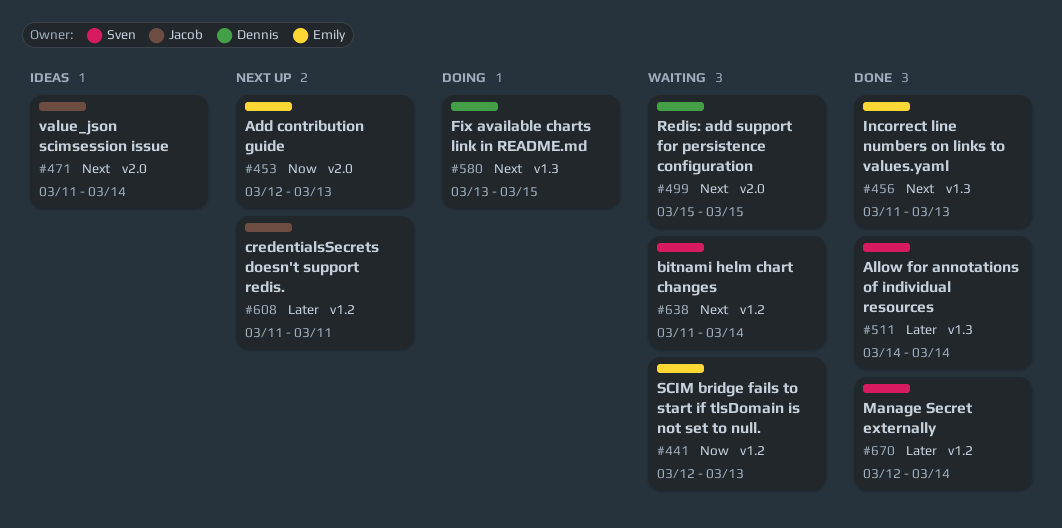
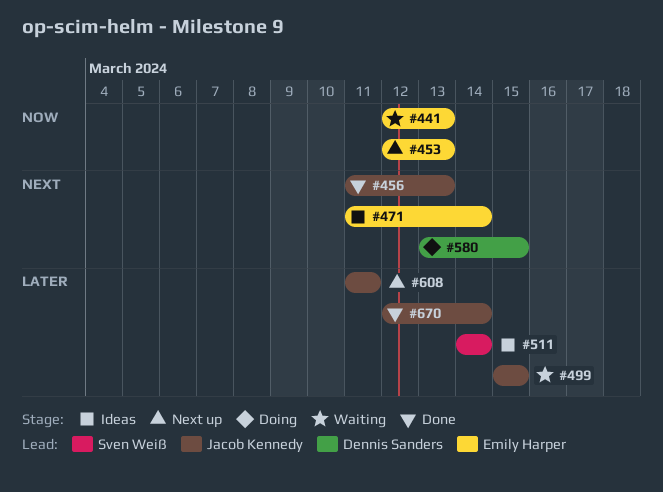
#456, owner: Emily Harper -> Jacob Kennedy
#471, owner: Jacob Kennedy -> Emily Harper
#499, owner: Dennis Sanders -> Jacob Kennedy
#499, priority: Next -> Later
#511, status: Done -> Ideas
#638: present -> none
#670, owner: Sven Weiß -> Jacob Kennedy

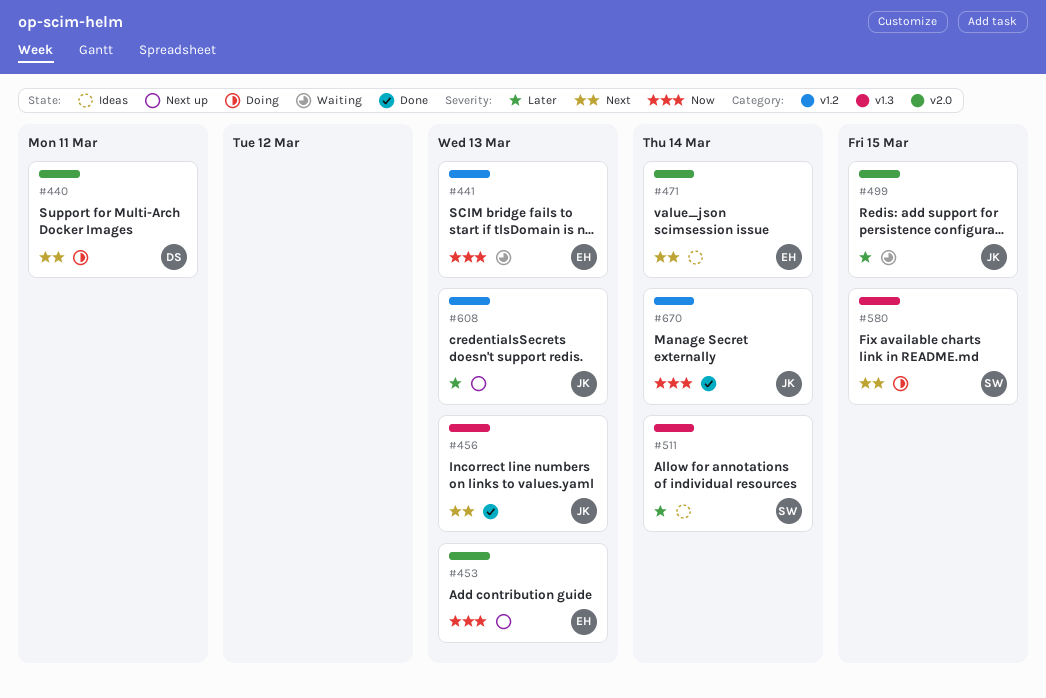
#440: none -> present
#580, owner: Dennis Sanders -> Sven Weiß
#608, due: Mar 11 -> Mar 13
#670, priority: Later -> Now

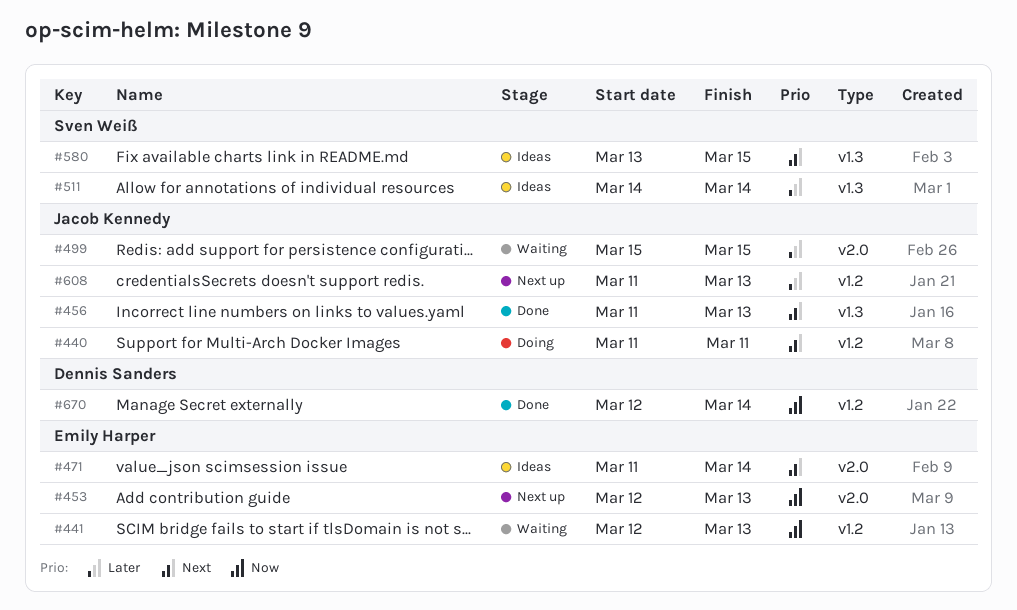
#440, owner: Dennis Sanders -> Jacob Kennedy
#440, label: v2.0 -> v1.2
#580, status: Doing -> Ideas
#670, owner: Jacob Kennedy -> Dennis Sanders

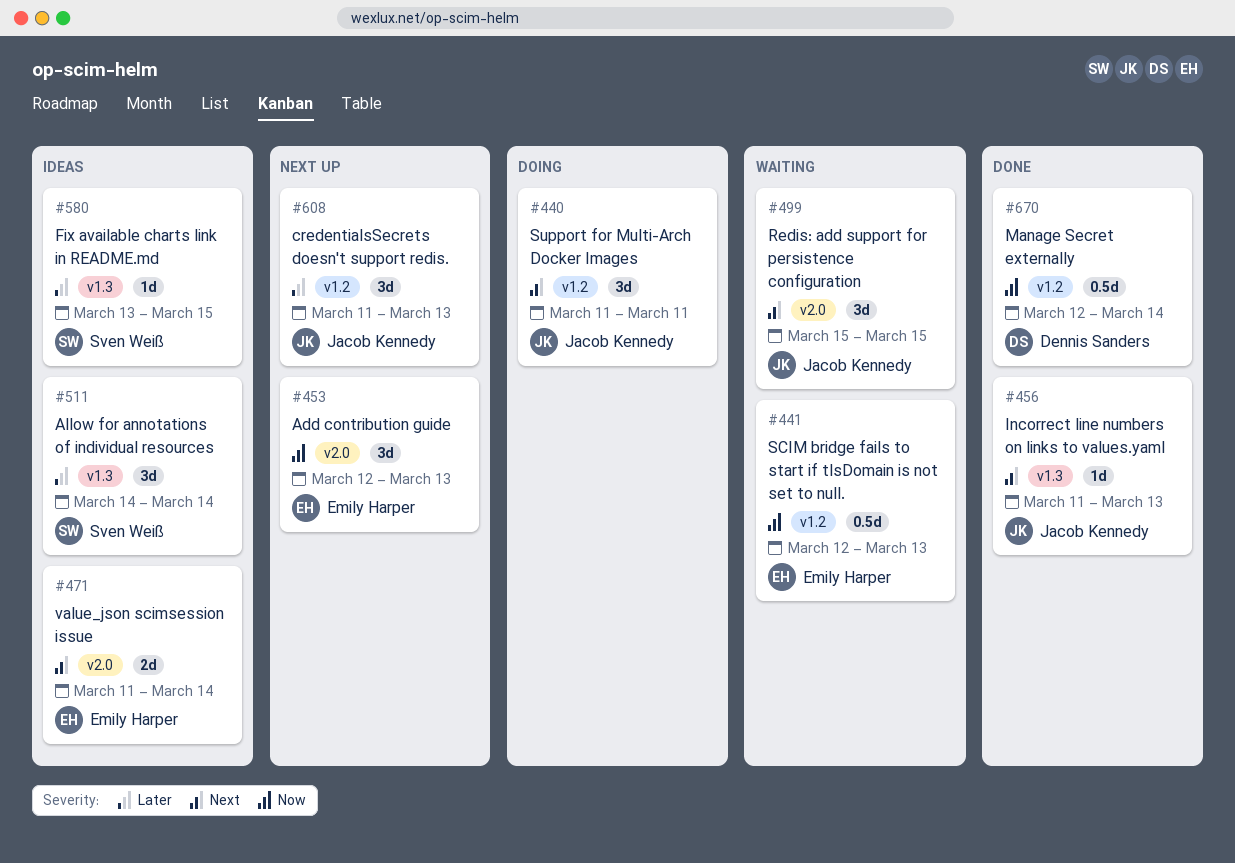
#499, priority: Later -> Next
#580, priority: Next -> Later

